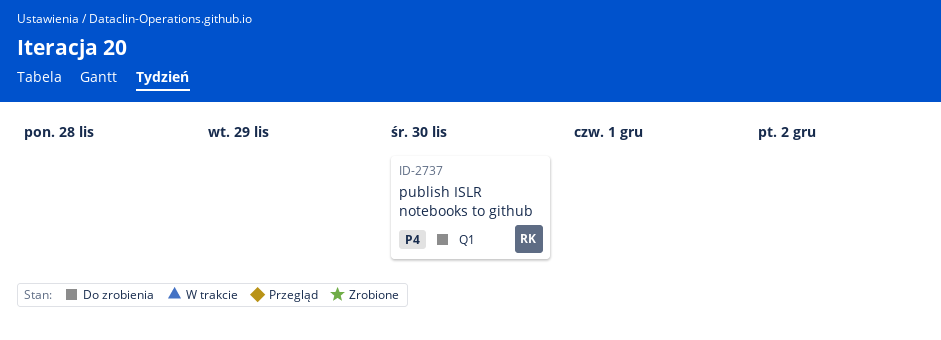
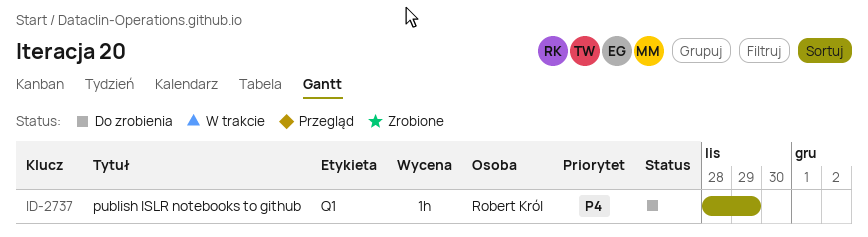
ID-2737, due: Nov 30 -> Nov 29

